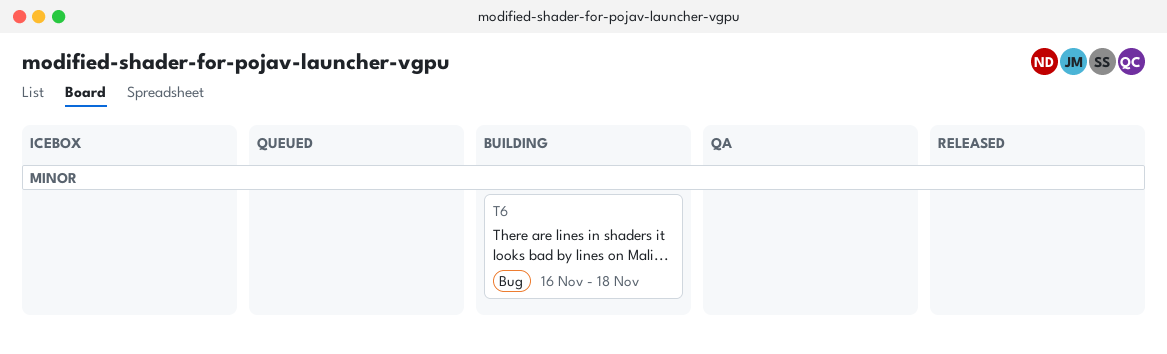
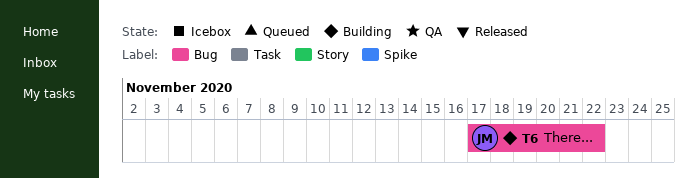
T6, start: Nov 16 -> Nov 17
T6, due: Nov 18 -> Nov 22

